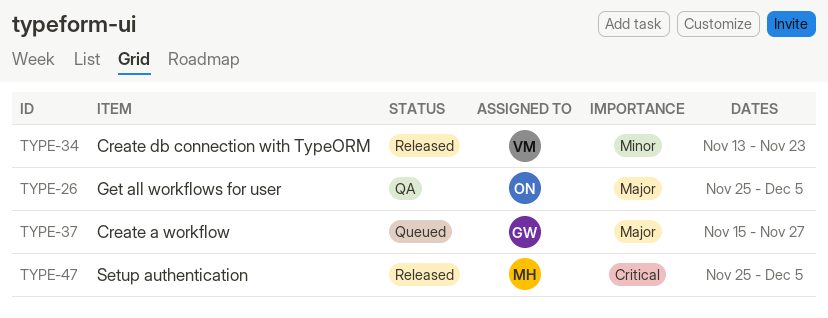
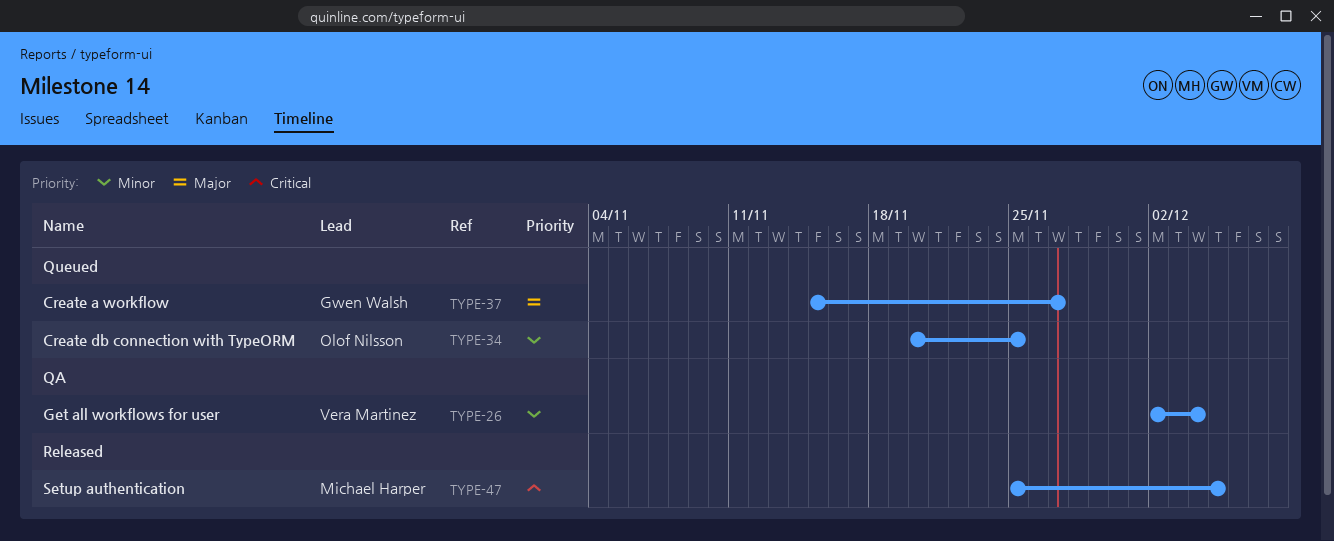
TYPE-26, owner: Olof Nilsson -> Vera Martinez
TYPE-26, priority: Major -> Minor
TYPE-26, start: Nov 25 -> Dec 2
TYPE-26, due: Dec 5 -> Dec 4
TYPE-34, status: Released -> Queued
TYPE-34, owner: Vera Martinez -> Olof Nilsson
TYPE-34, start: Nov 13 -> Nov 20
TYPE-34, due: Nov 23 -> Nov 25

